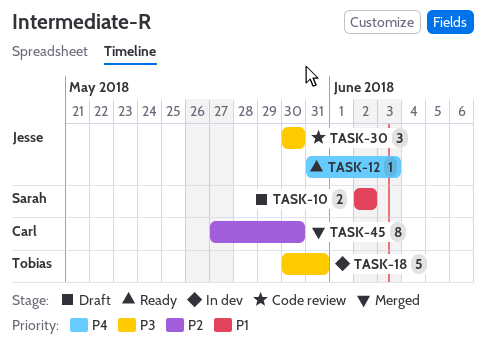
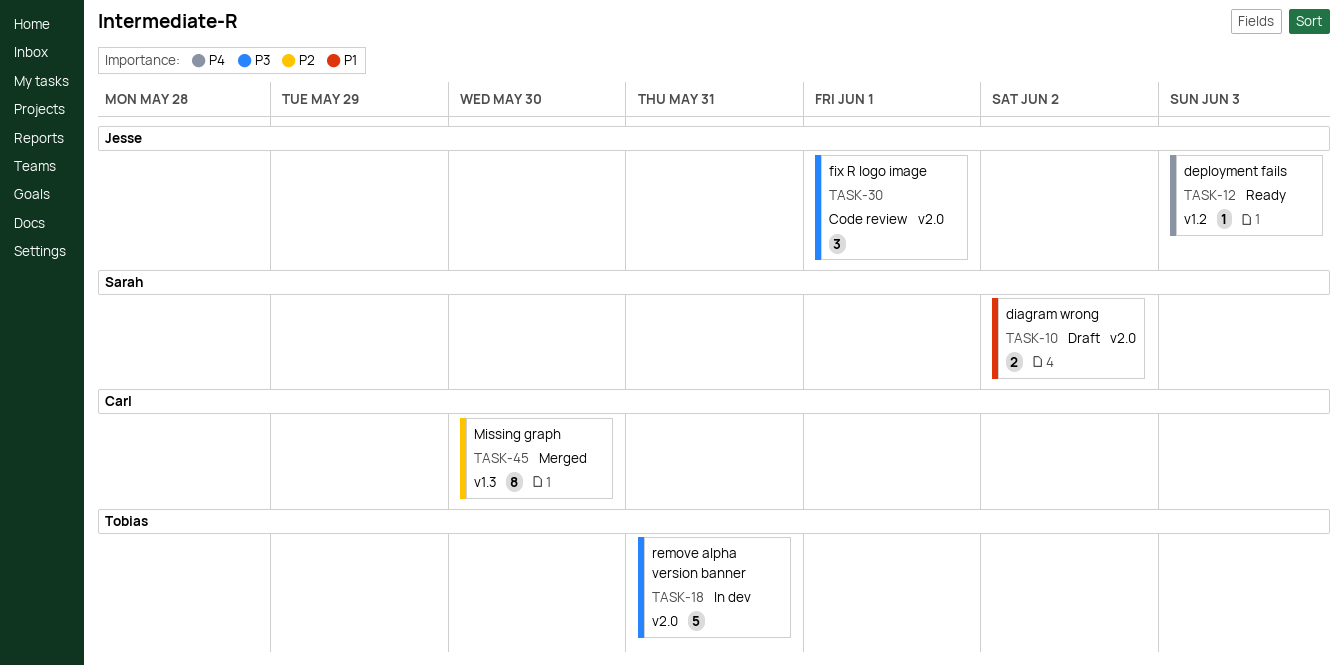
TASK-30, due: May 30 -> Jun 1

